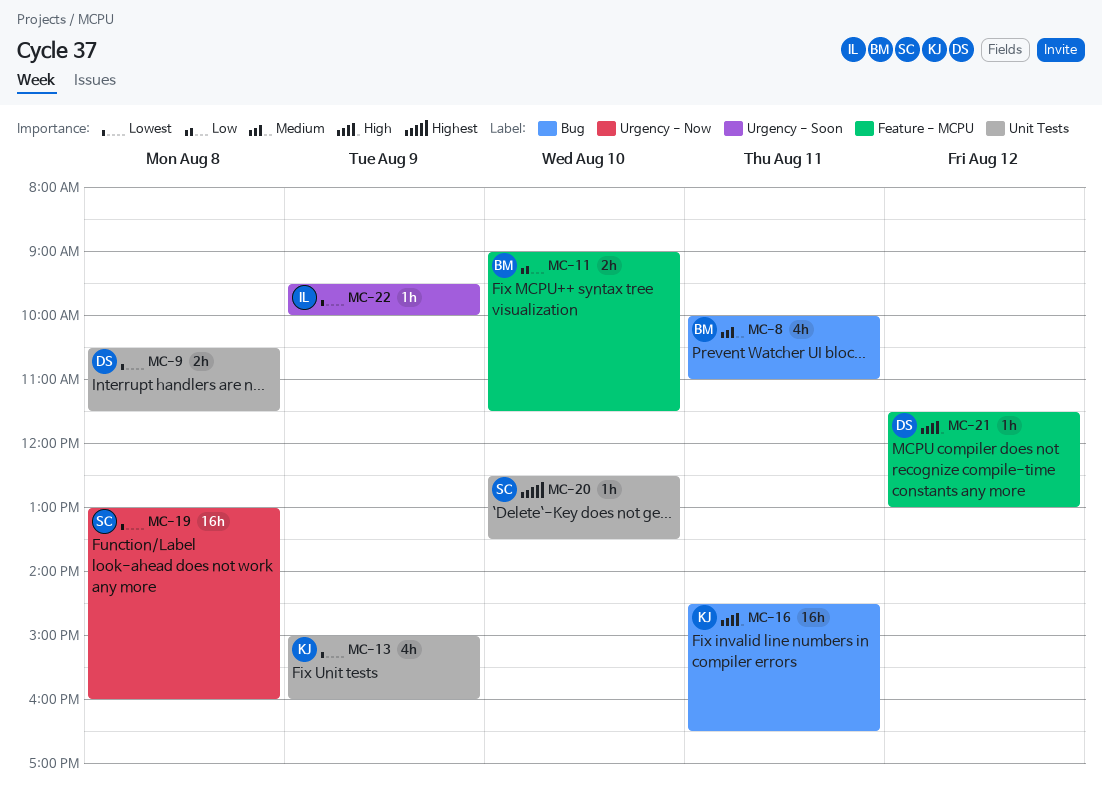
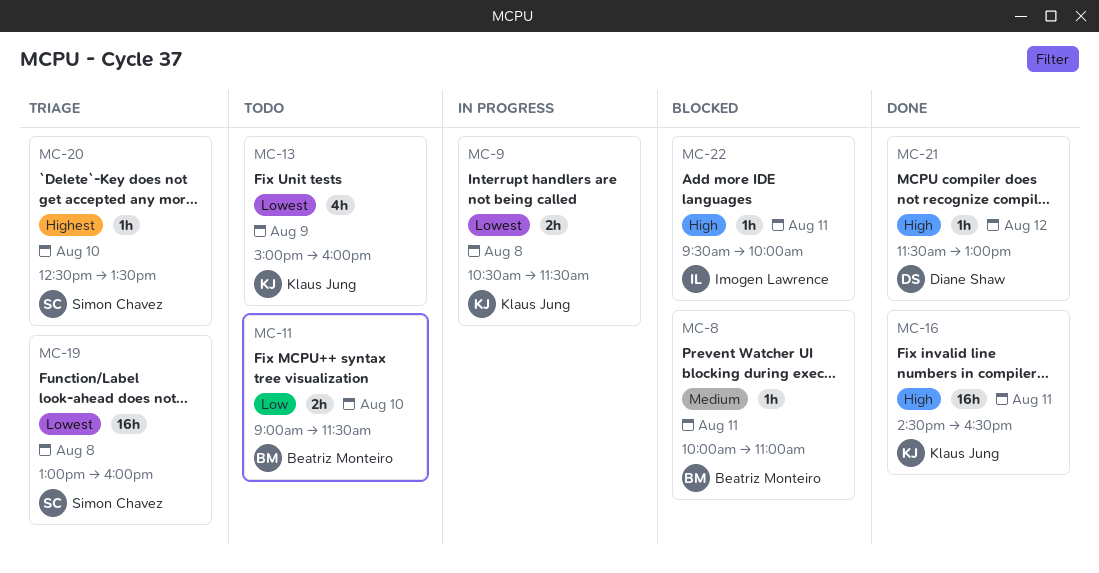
MC-8, estimate: 4h -> 1h
MC-9, owner: Diane Shaw -> Klaus Jung
MC-22, priority: Lowest -> High
MC-22, day: Aug 9 -> Aug 11

